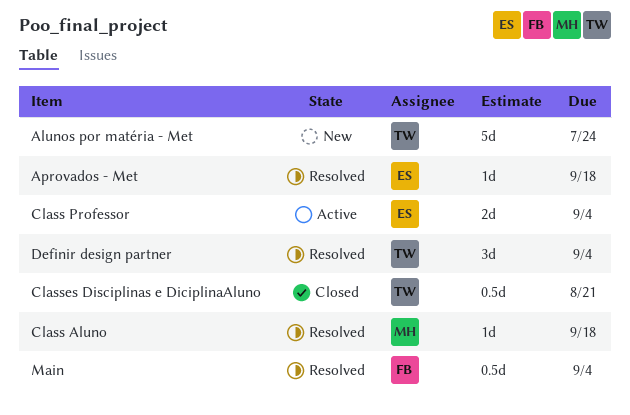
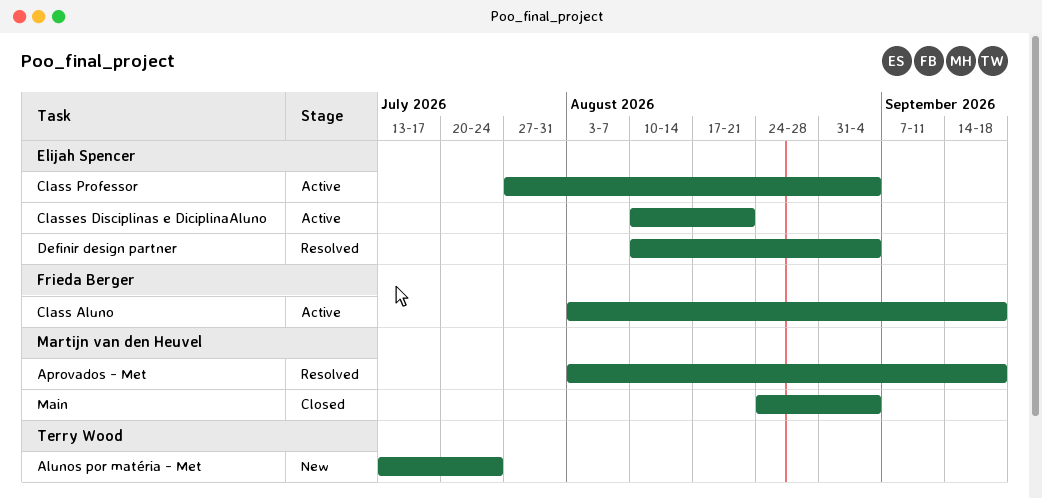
Aprovados - Met, owner: Elijah Spencer -> Martijn van den Heuvel
Class Aluno, status: Resolved -> Active
Class Aluno, owner: Martijn van den Heuvel -> Frieda Berger
Classes Disciplinas e DiciplinaAluno, status: Closed -> Active
Classes Disciplinas e DiciplinaAluno, owner: Terry Wood -> Elijah Spencer
Definir design partner, owner: Terry Wood -> Elijah Spencer
Main, status: Resolved -> Closed
Main, owner: Frieda Berger -> Martijn van den Heuvel

